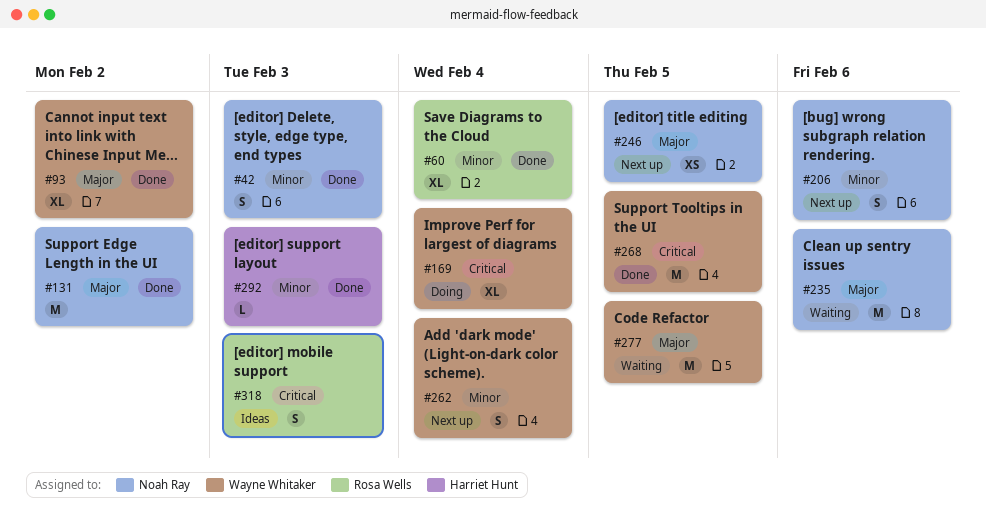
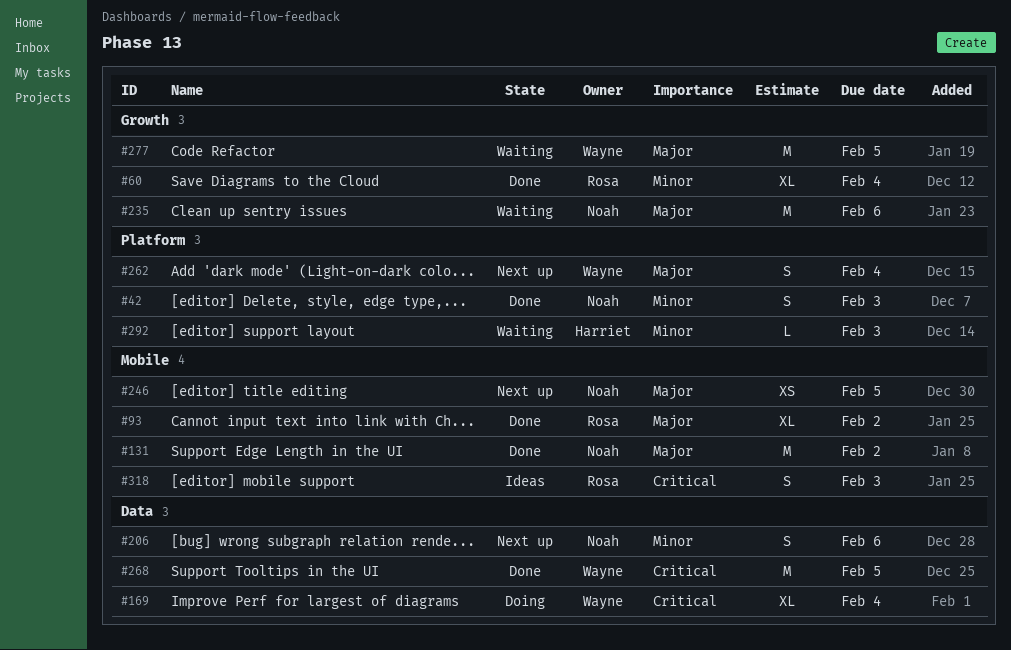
#93, owner: Wayne Whitaker -> Rosa Wells
#262, priority: Minor -> Major
#292, status: Done -> Waiting

